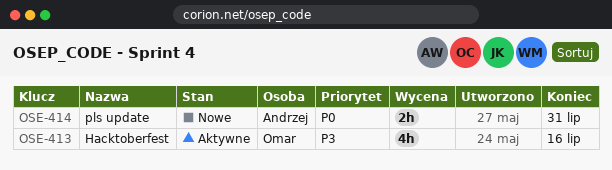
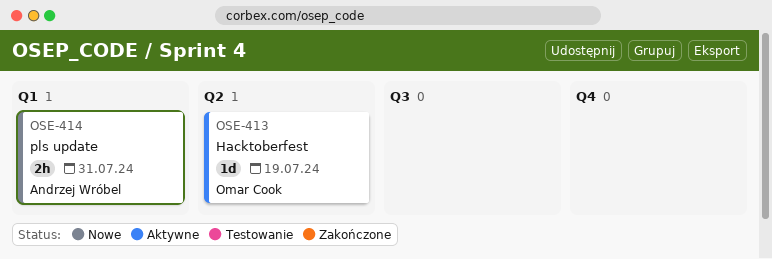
OSE-413, estimate: 4h -> 1d
OSE-413, due: Jul 16 -> Jul 19

